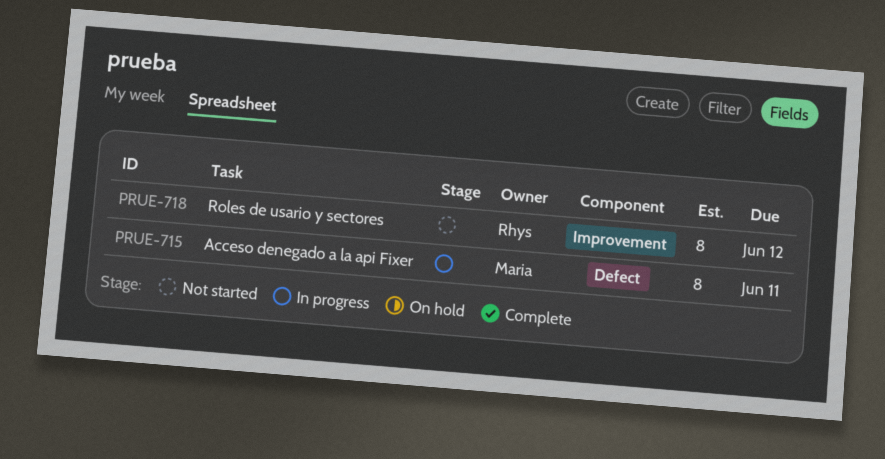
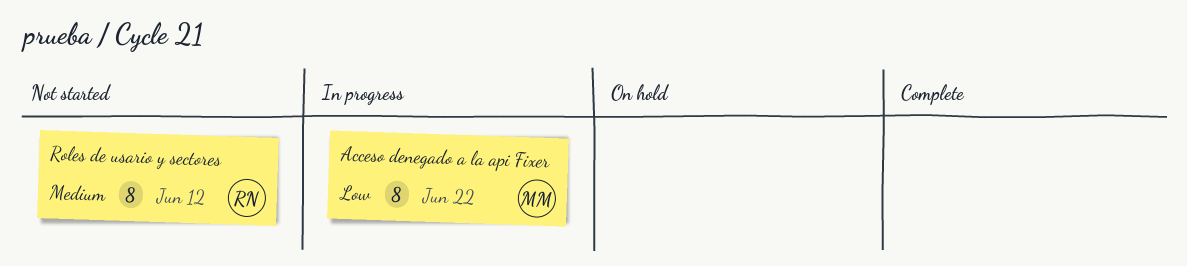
Acceso denegado a la api Fixer, due: Jun 11 -> Jun 22

